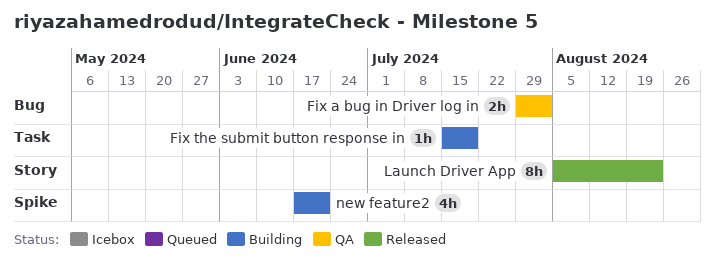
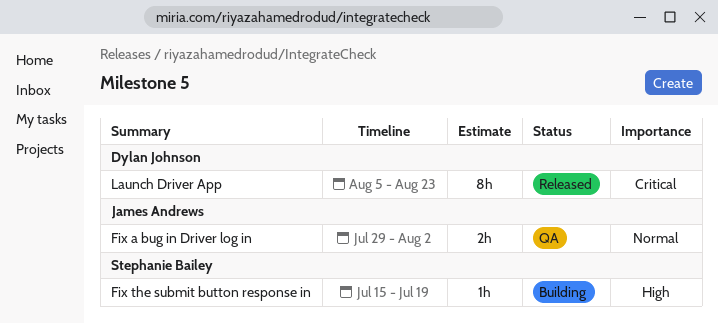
new feature2: present -> none

